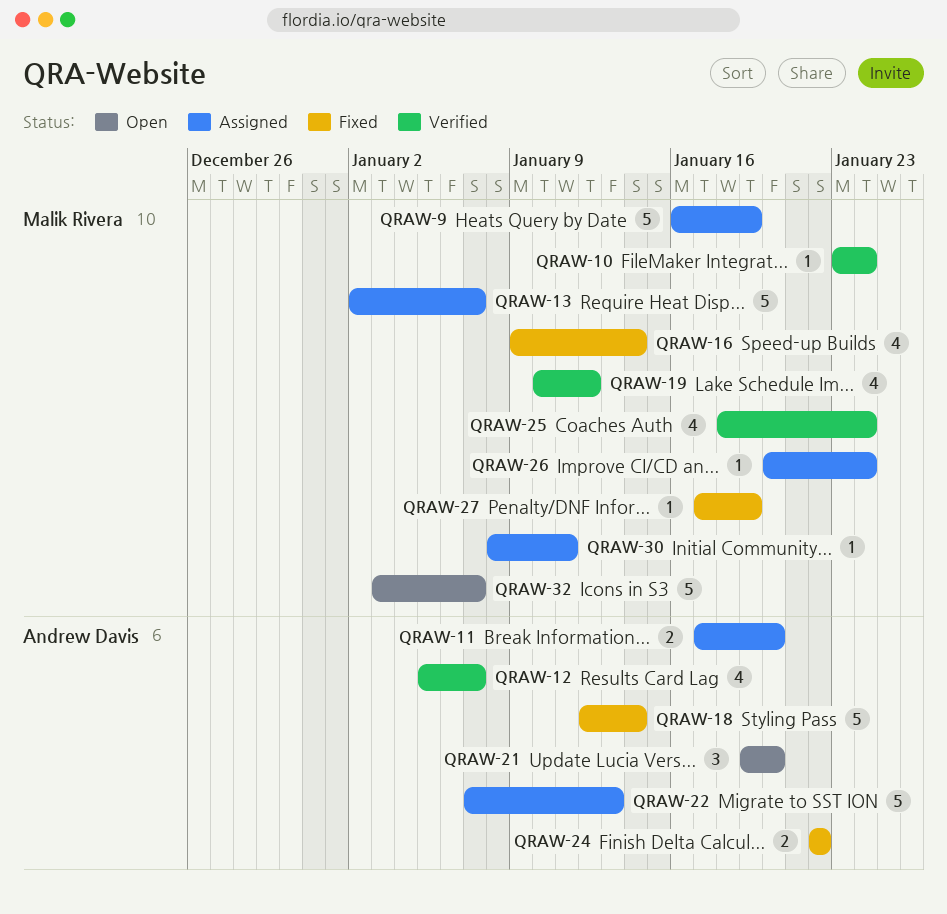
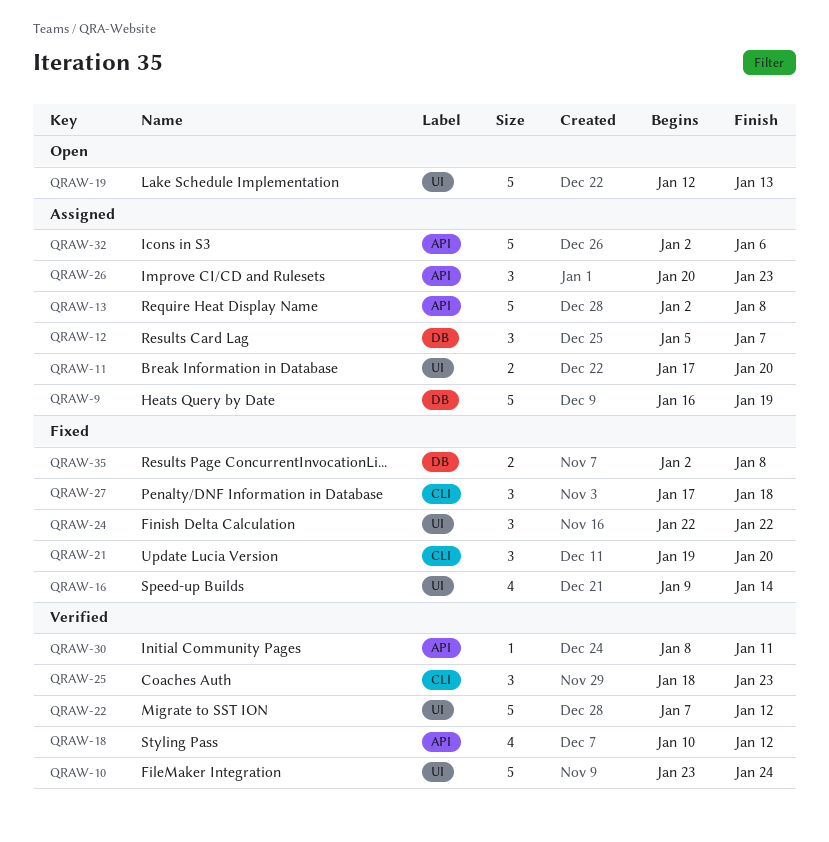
QRAW-10, estimate: 1 -> 5
QRAW-12, status: Verified -> Assigned
QRAW-12, estimate: 4 -> 3
QRAW-13, due: Jan 7 -> Jan 8
QRAW-18, status: Fixed -> Verified
QRAW-18, estimate: 5 -> 4
QRAW-18, start: Jan 12 -> Jan 10
QRAW-18, due: Jan 14 -> Jan 12
QRAW-19, status: Verified -> Open
QRAW-19, estimate: 4 -> 5
QRAW-19, start: Jan 10 -> Jan 12
QRAW-19, due: Jan 12 -> Jan 13
QRAW-21, status: Open -> Fixed
QRAW-22, status: Assigned -> Verified
QRAW-22, due: Jan 13 -> Jan 12
QRAW-24, estimate: 2 -> 3
QRAW-25, estimate: 4 -> 3
QRAW-25, due: Jan 24 -> Jan 23
QRAW-26, estimate: 1 -> 3
QRAW-26, due: Jan 24 -> Jan 23
QRAW-27, estimate: 1 -> 3
QRAW-27, due: Jan 19 -> Jan 18
QRAW-30, status: Assigned -> Verified
QRAW-32, status: Open -> Assigned
QRAW-32, start: Jan 3 -> Jan 2
QRAW-32, due: Jan 7 -> Jan 6
QRAW-35: none -> present

